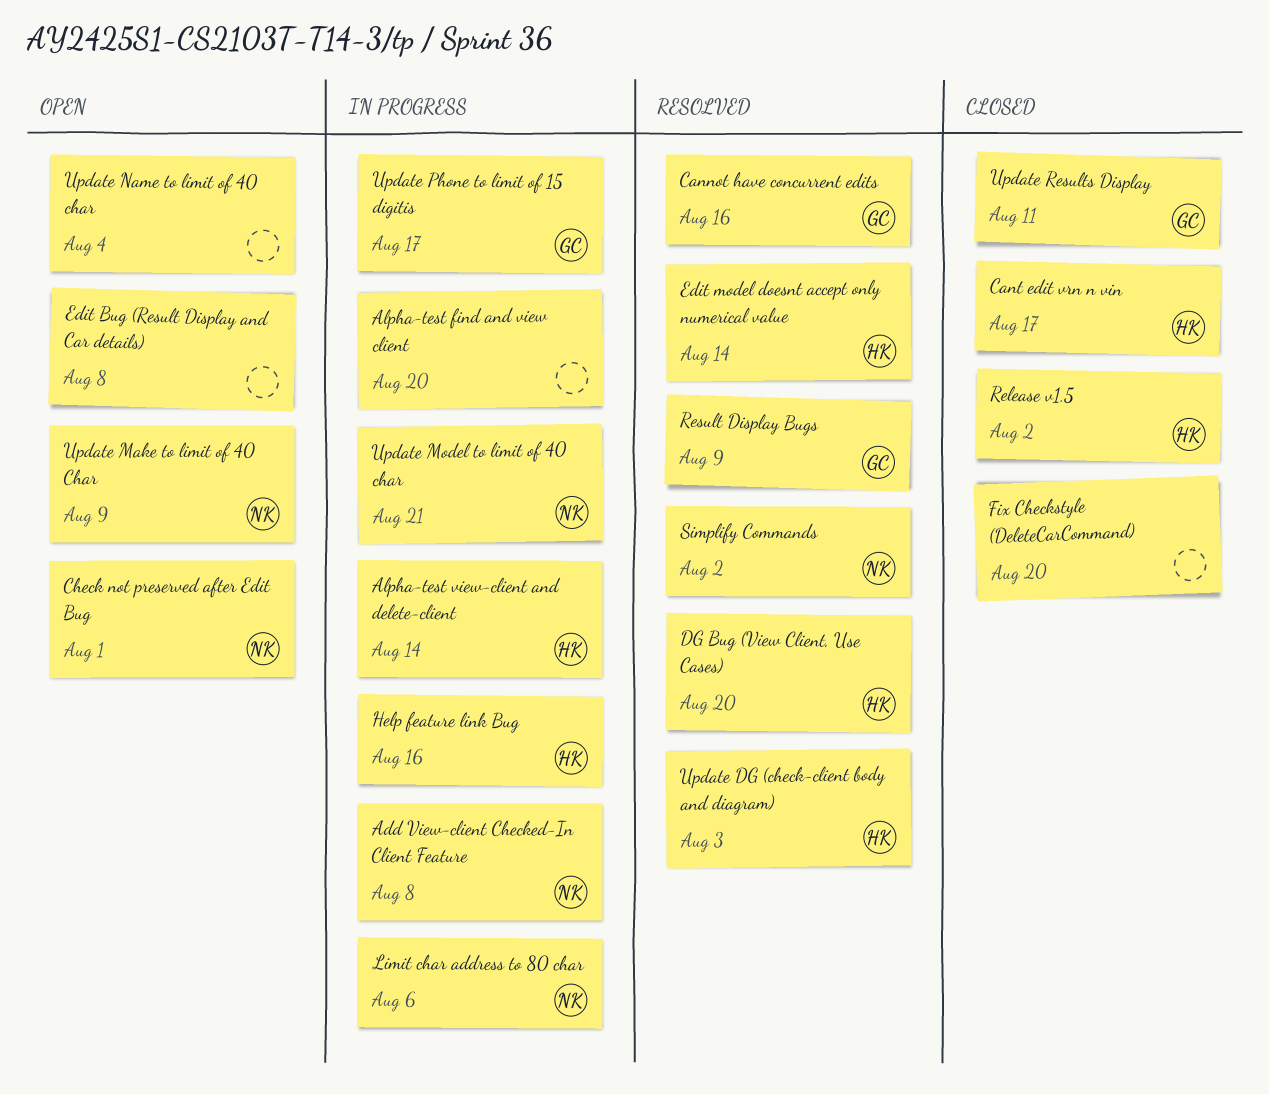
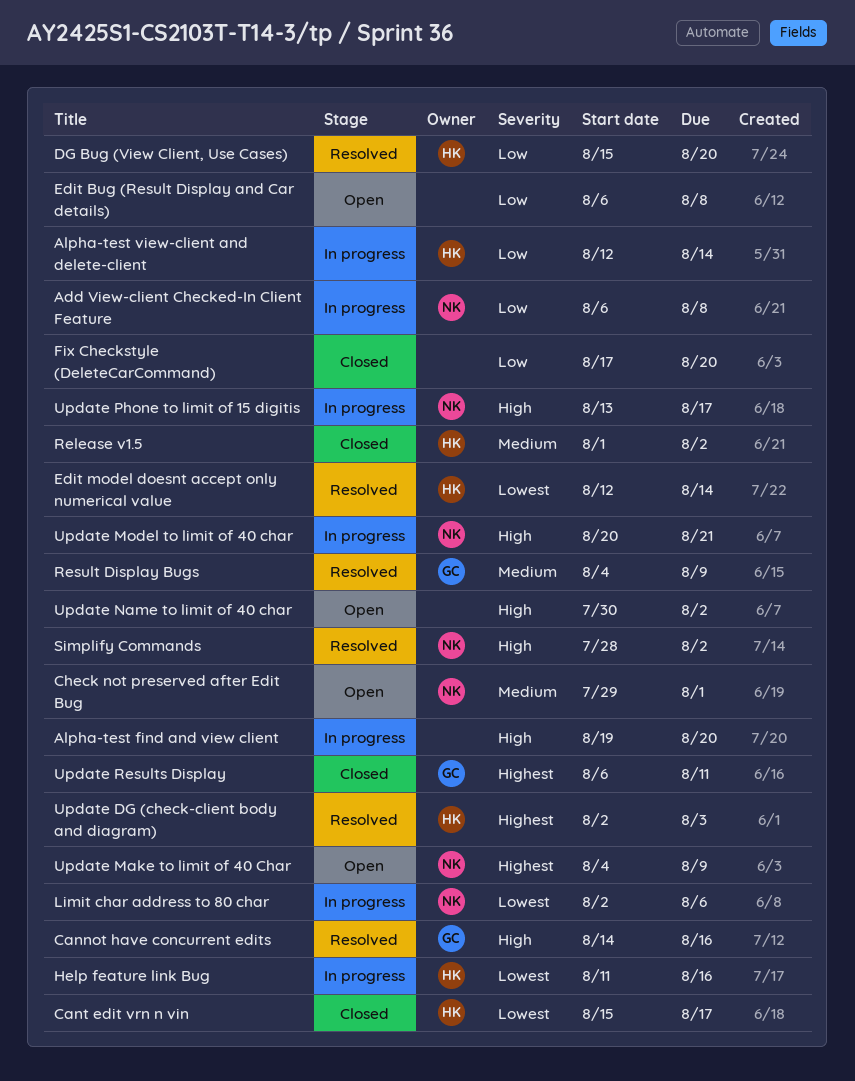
Update Name to limit of 40 char, due: Aug 4 -> Aug 2
Update Phone to limit of 15 digitis, owner: GC -> NK

